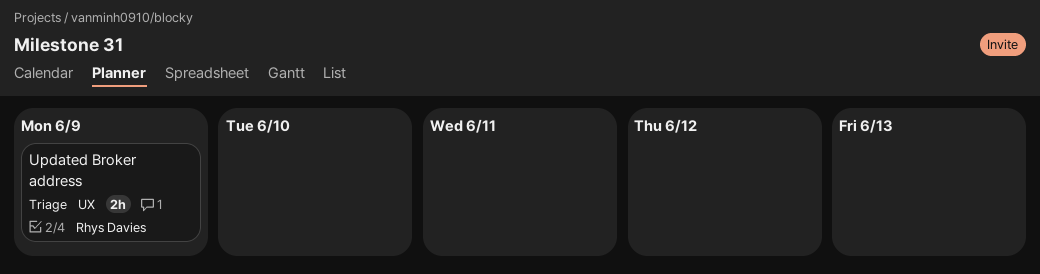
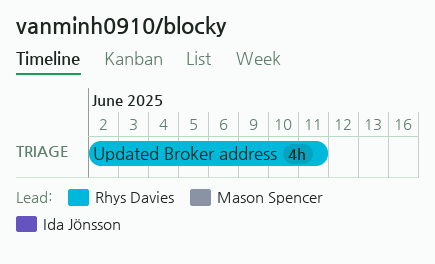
Updated Broker address, estimate: 2h -> 4h
Updated Broker address, due: Jun 9 -> Jun 11

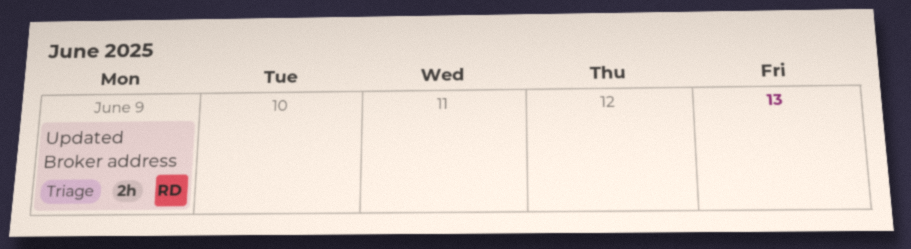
Updated Broker address, estimate: 4h -> 2h
Updated Broker address, due: Jun 11 -> Jun 9

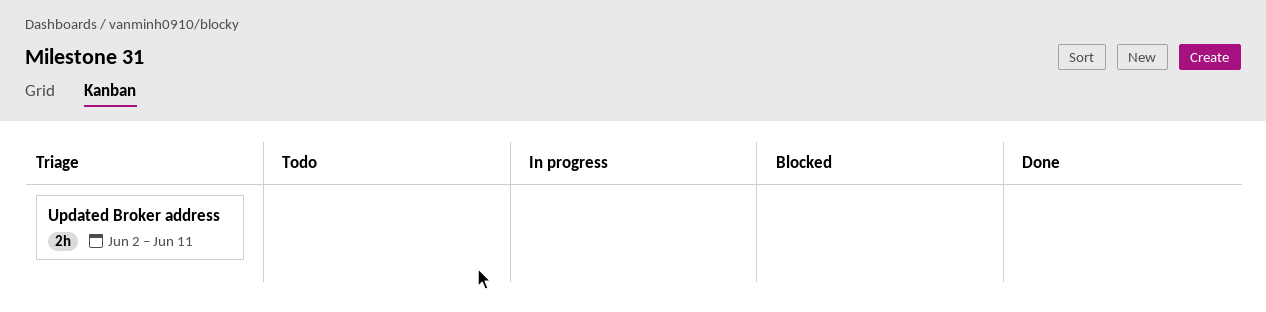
Updated Broker address, due: Jun 9 -> Jun 11

